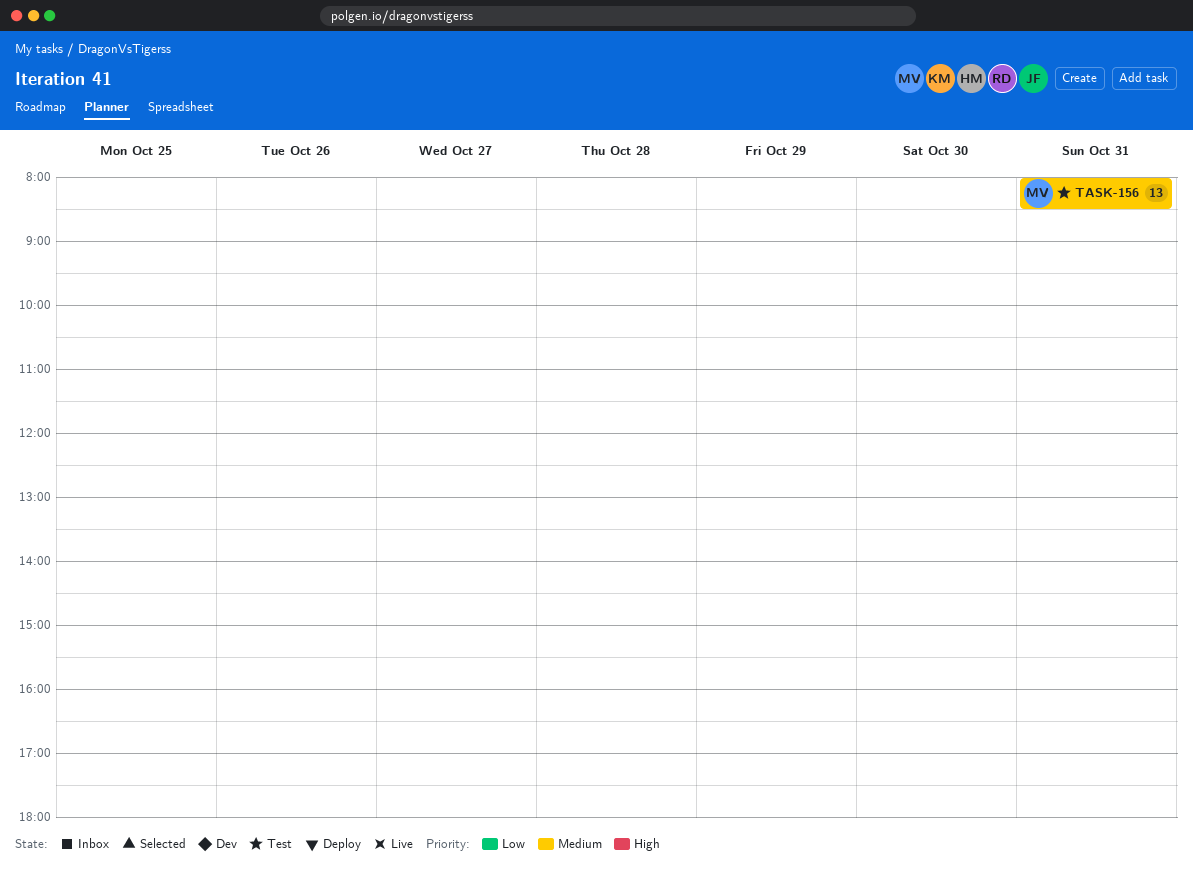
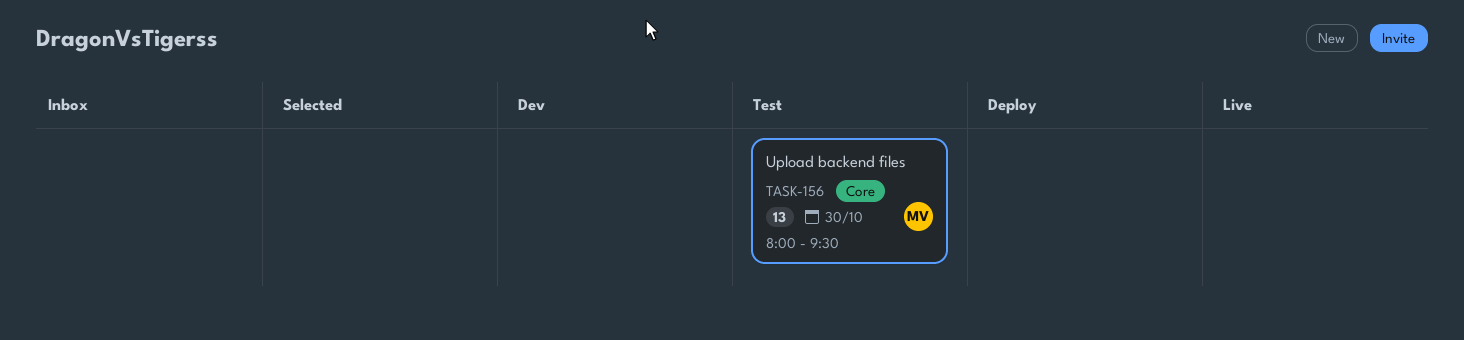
TASK-156, day: Oct 31 -> Oct 30
TASK-156, ends: 08:30 -> 09:30

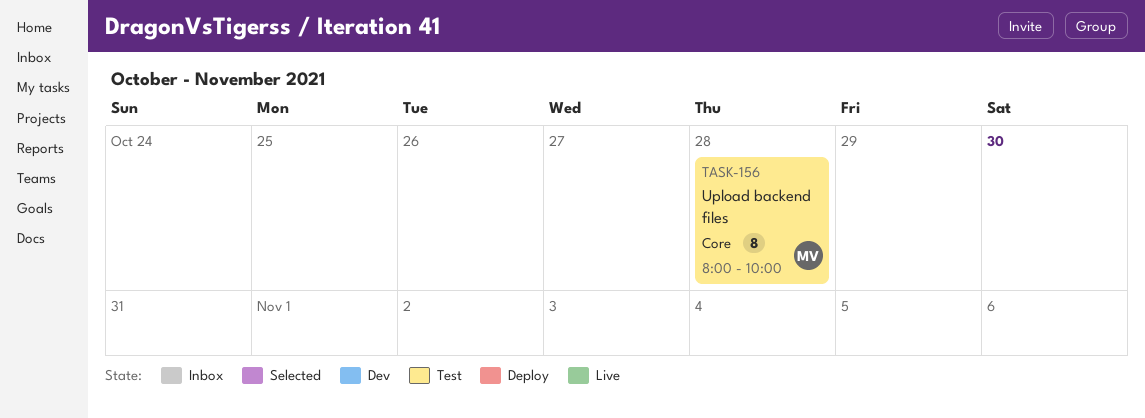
TASK-156, estimate: 13 -> 8
TASK-156, day: Oct 30 -> Oct 28
TASK-156, ends: 09:30 -> 10:00

